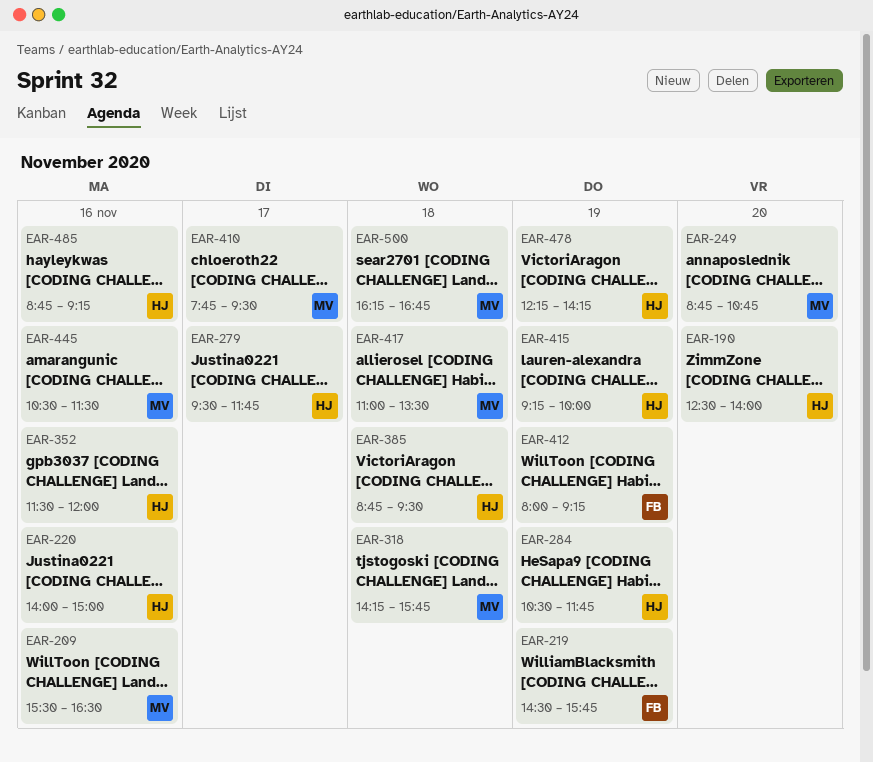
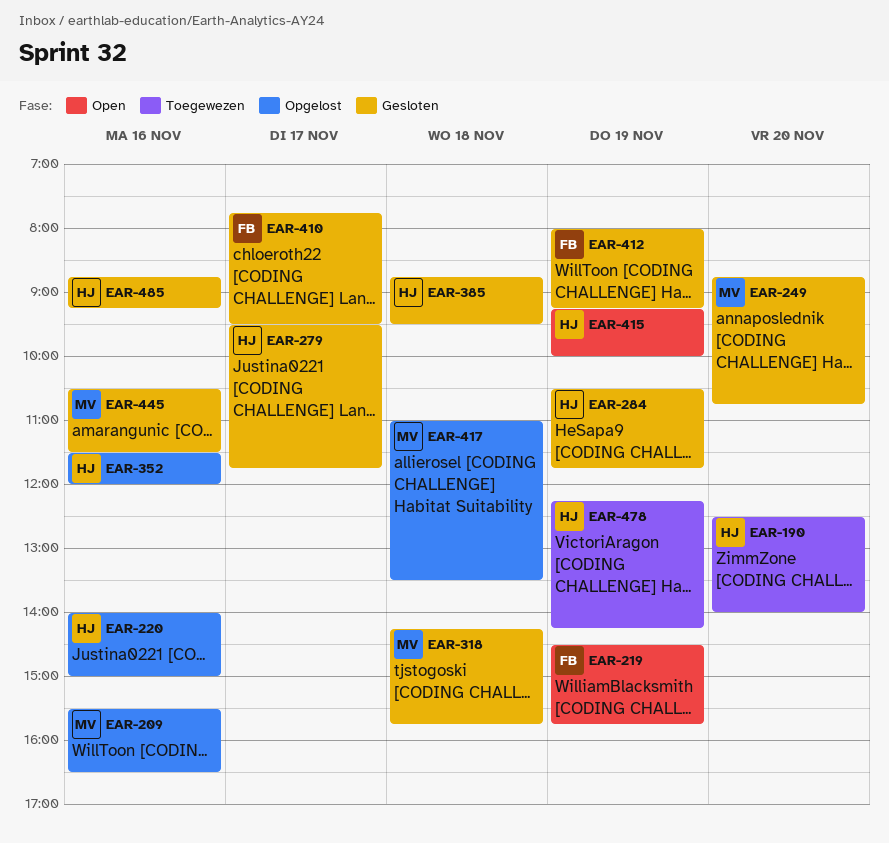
EAR-410, owner: MV -> FB
EAR-500: present -> none

